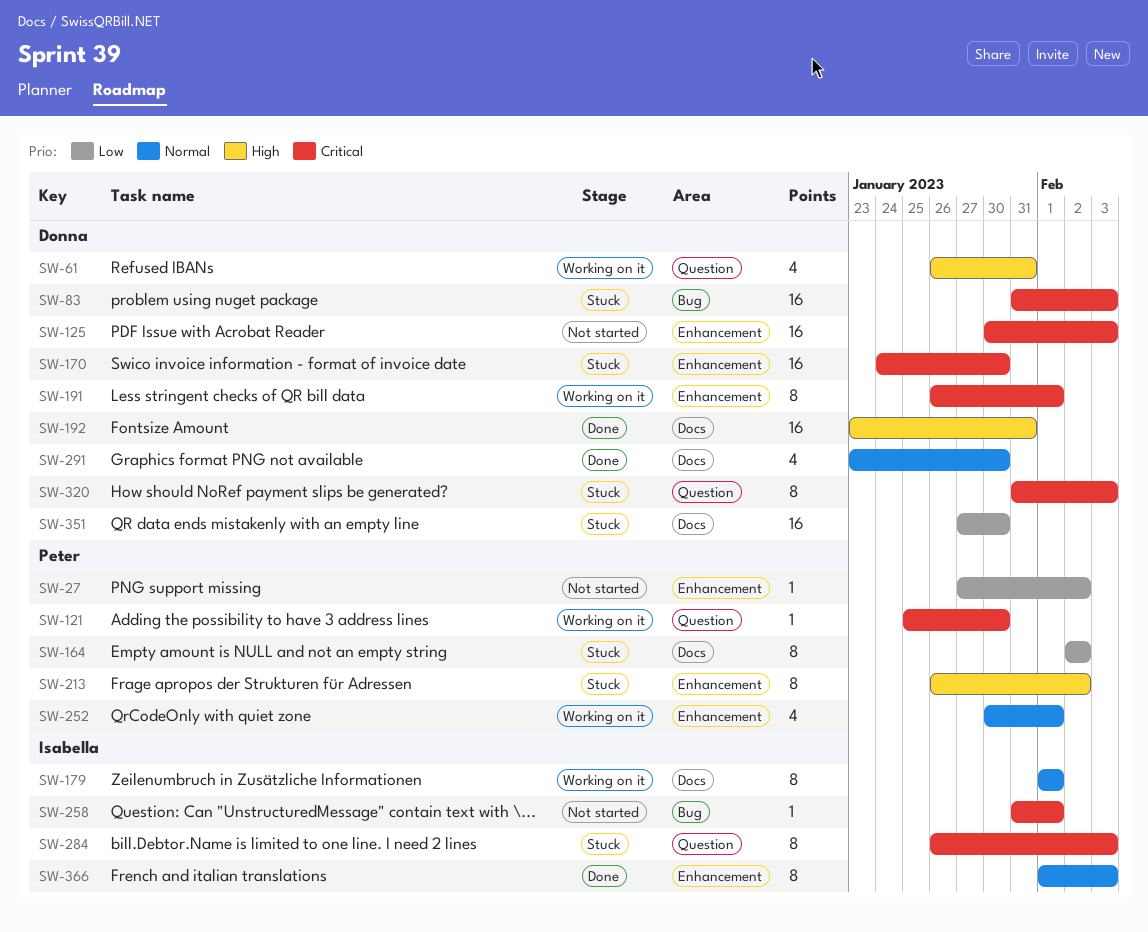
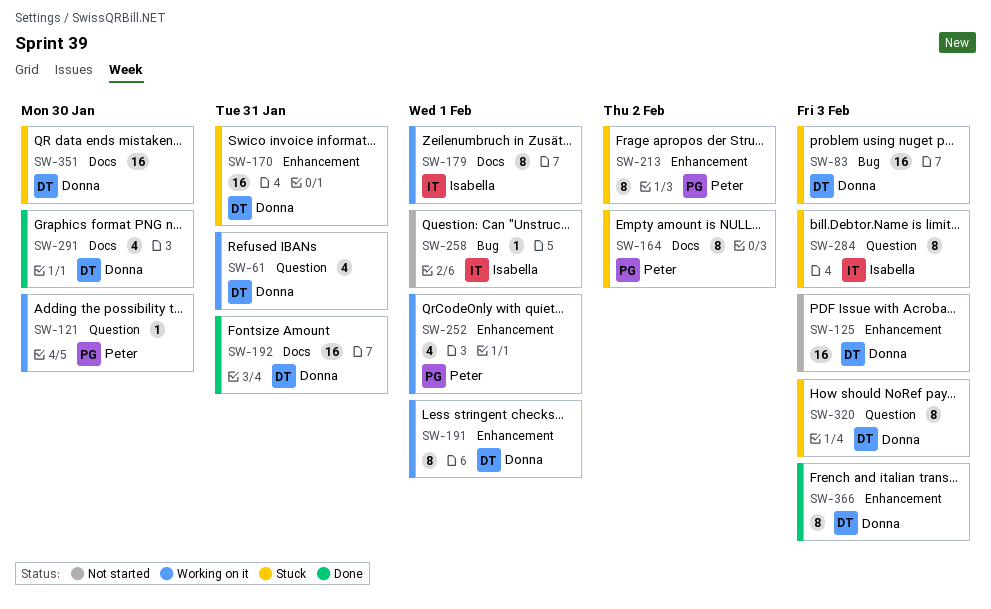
SW-27: present -> none
SW-170, due: Jan 30 -> Jan 31
SW-366, owner: Isabella -> Donna

